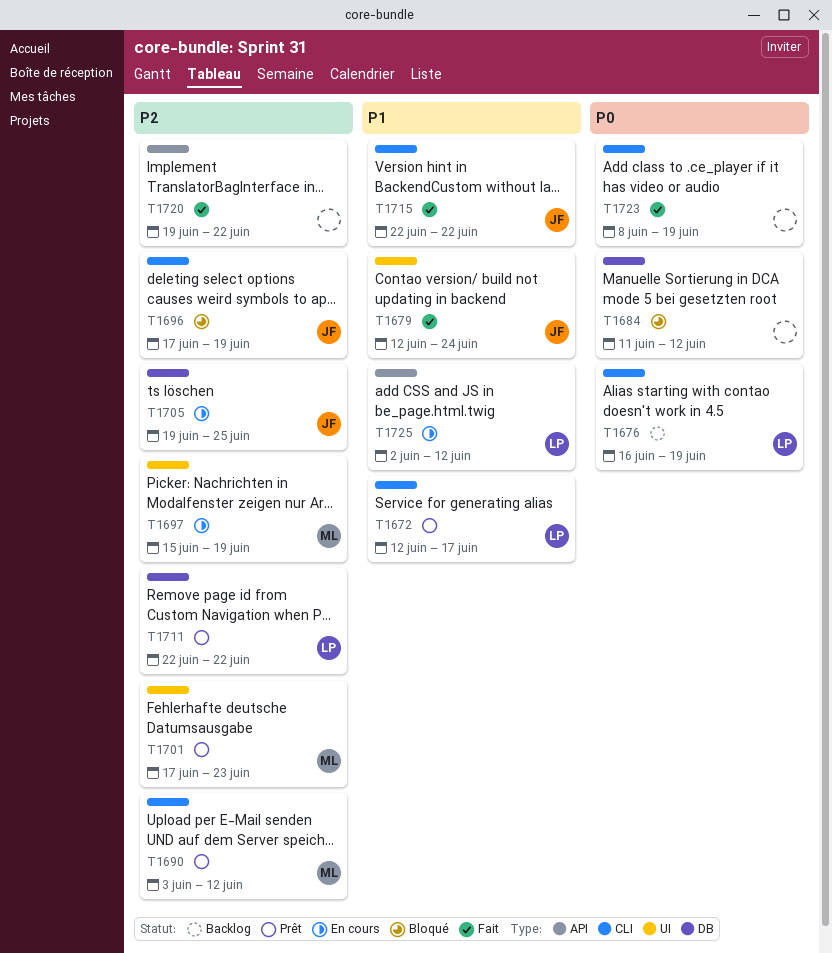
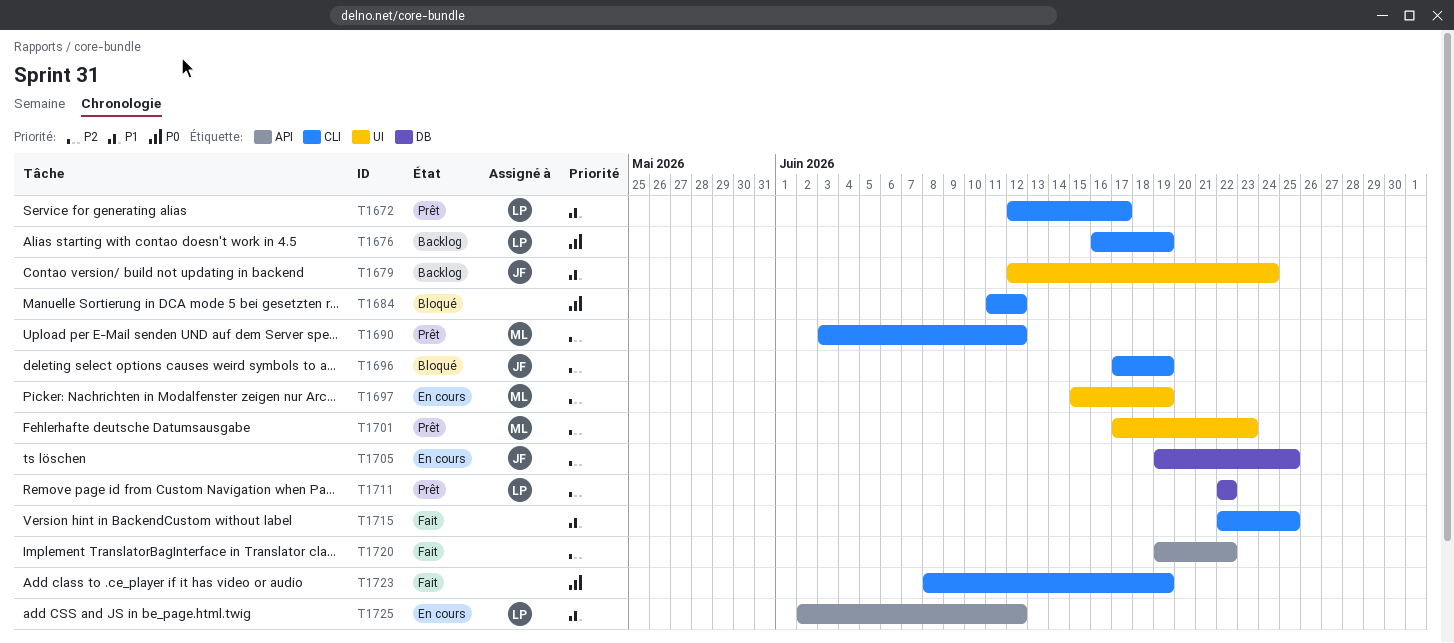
T1679, status: Fait -> Backlog
T1684, label: DB -> CLI
T1715, owner: JF -> none
T1715, due: Jun 22 -> Jun 25

